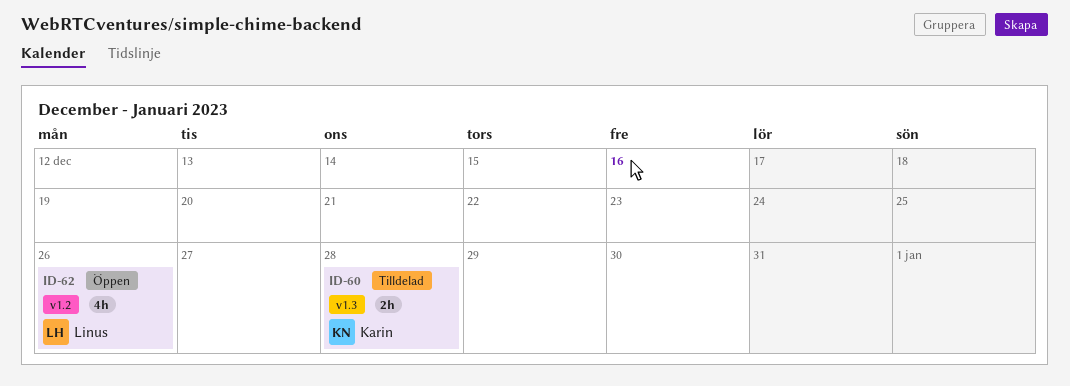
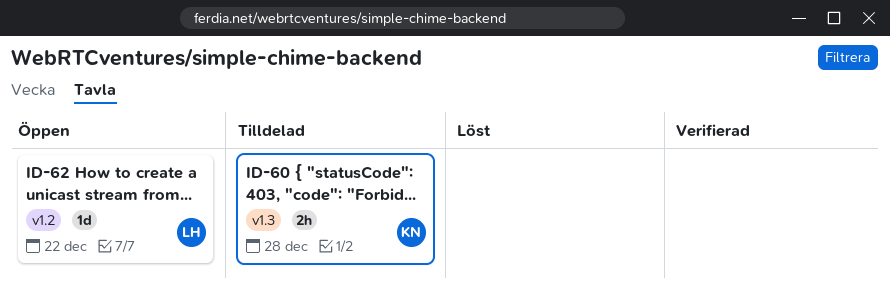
ID-62, estimate: 4h -> 1d
ID-62, due: Dec 26 -> Dec 22

